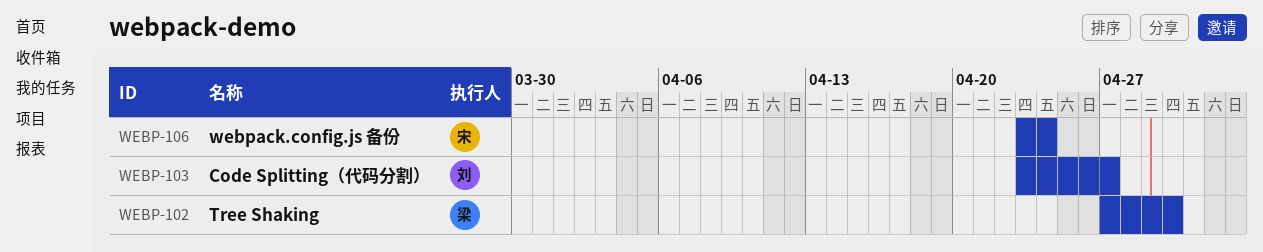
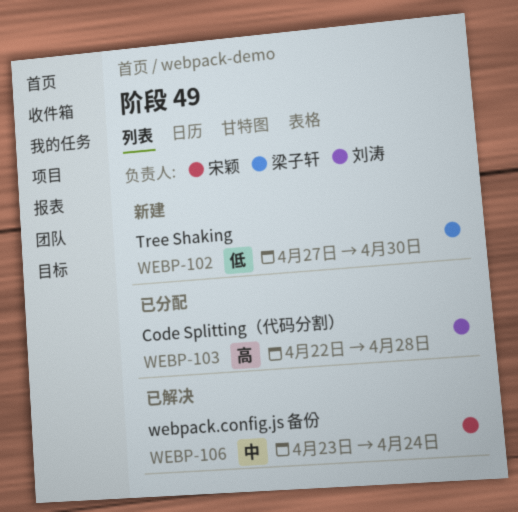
WEBP-103, start: Apr 23 -> Apr 22
WEBP-103, due: Apr 27 -> Apr 28

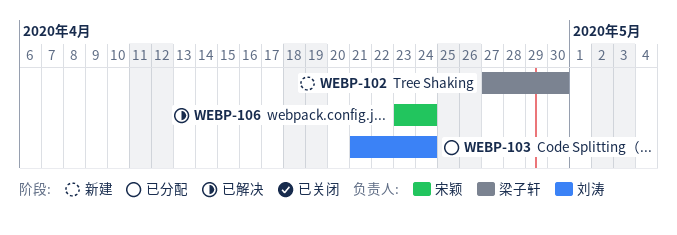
WEBP-103, start: Apr 22 -> Apr 21
WEBP-103, due: Apr 28 -> Apr 24

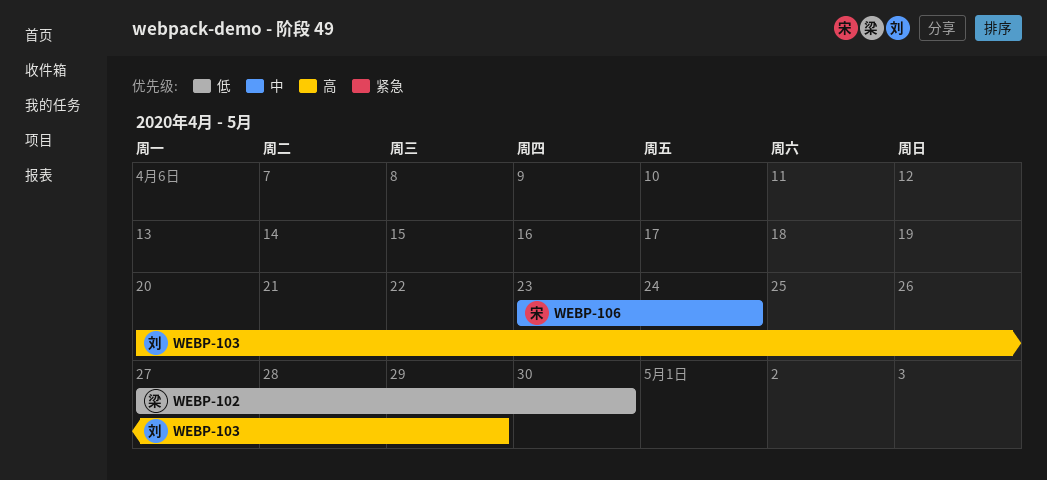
WEBP-103, start: Apr 21 -> Apr 20
WEBP-103, due: Apr 24 -> Apr 29

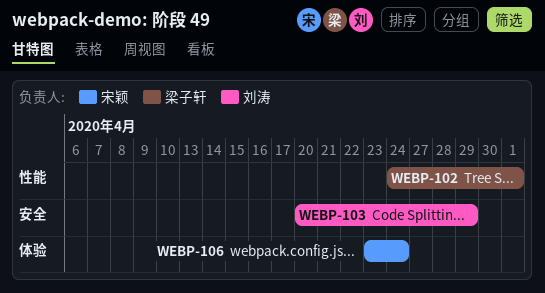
WEBP-102, start: Apr 27 -> Apr 24
WEBP-102, due: Apr 30 -> May 1

